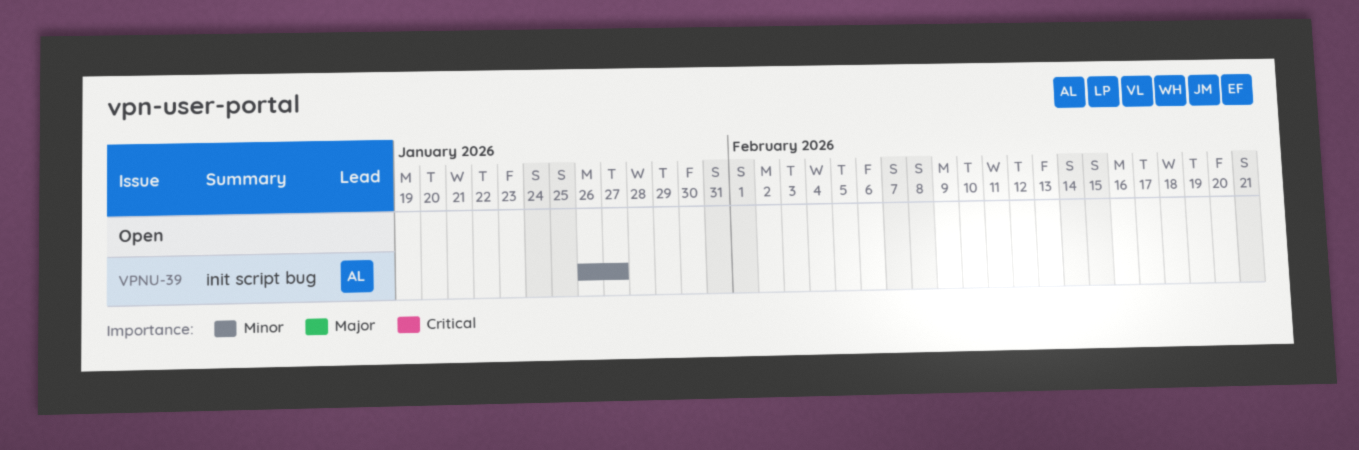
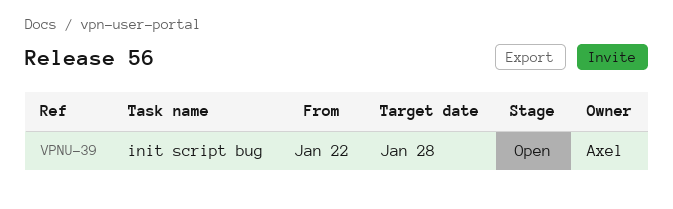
VPNU-39, start: Jan 26 -> Jan 22
VPNU-39, due: Jan 27 -> Jan 28

